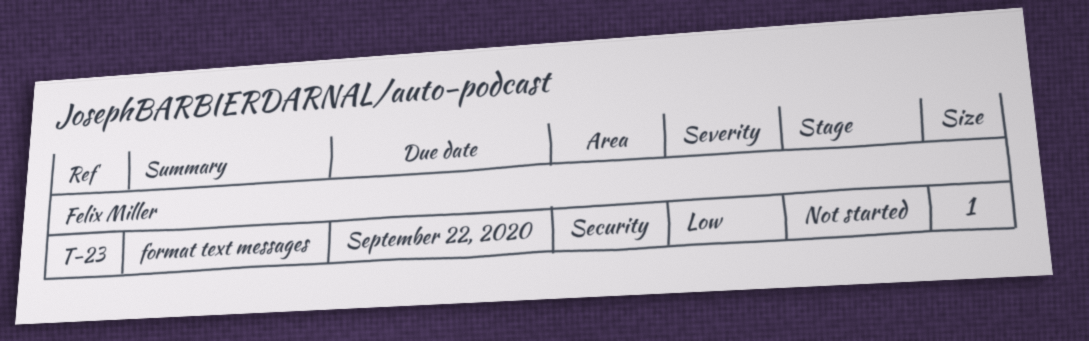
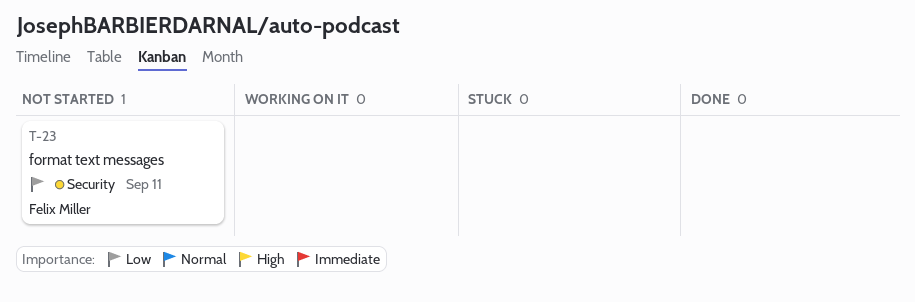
T-23, due: Sep 22 -> Sep 11

